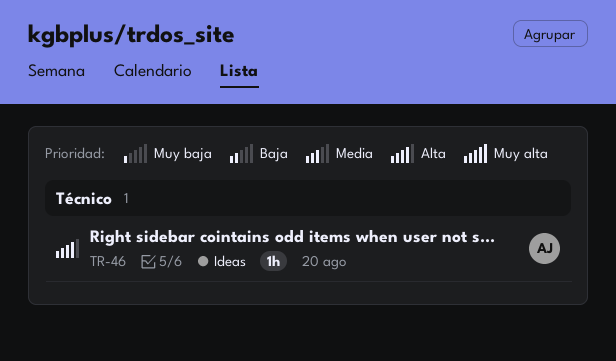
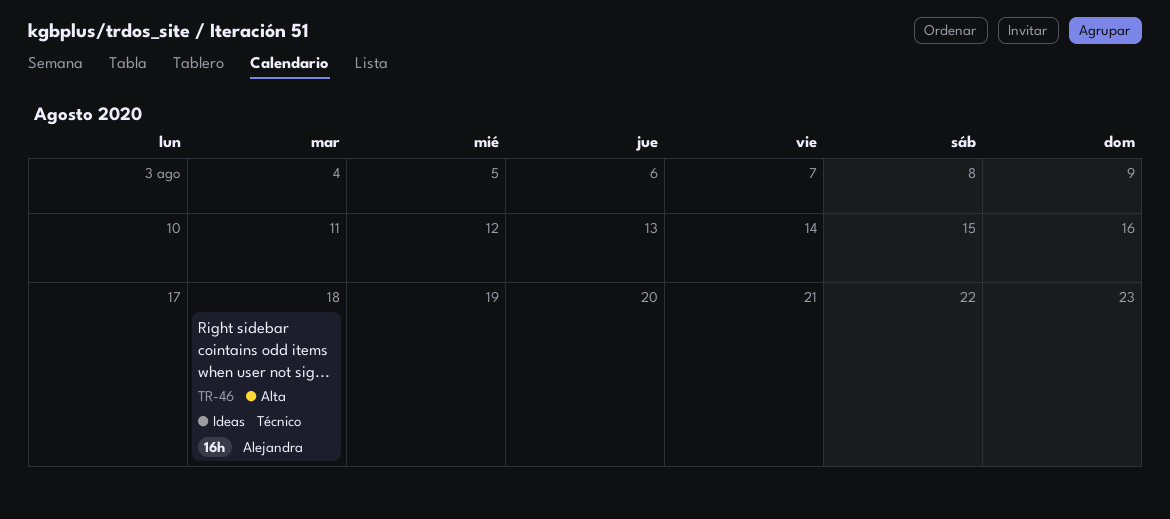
TR-46, estimate: 1h -> 16h
TR-46, due: Aug 20 -> Aug 18

